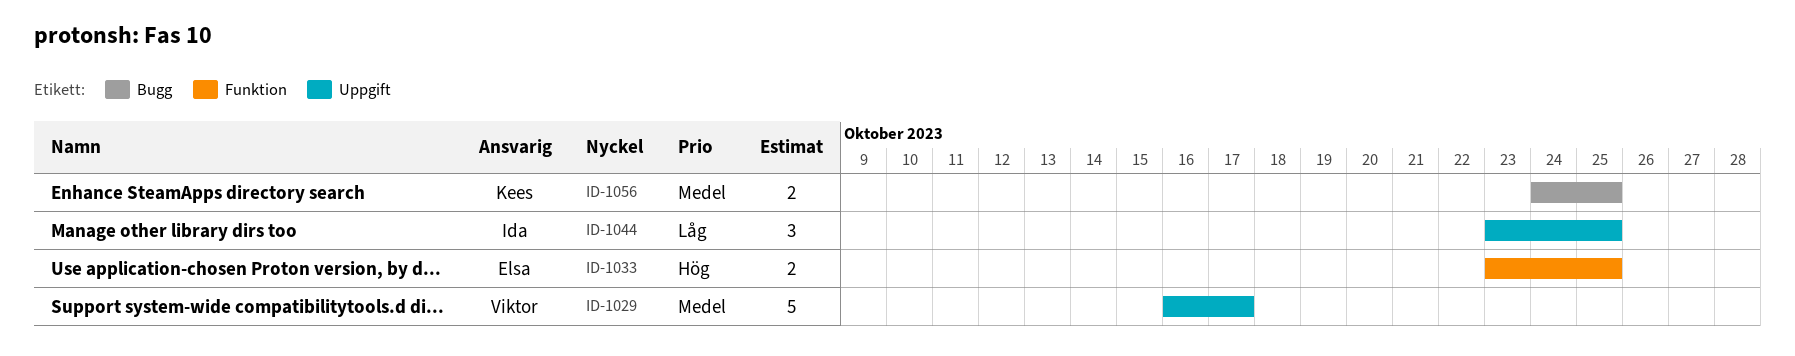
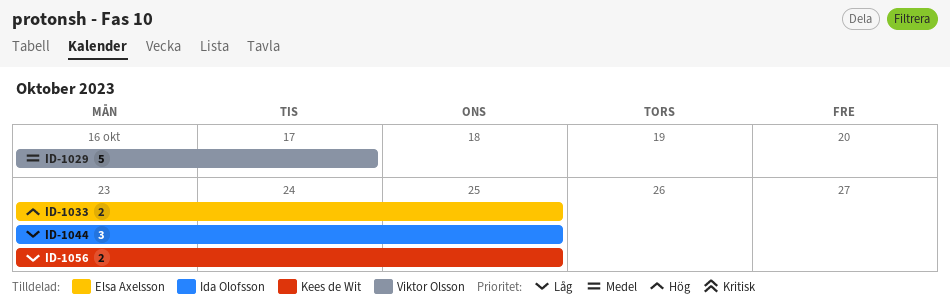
ID-1056, priority: Medel -> Låg
ID-1056, start: Oct 24 -> Oct 23

